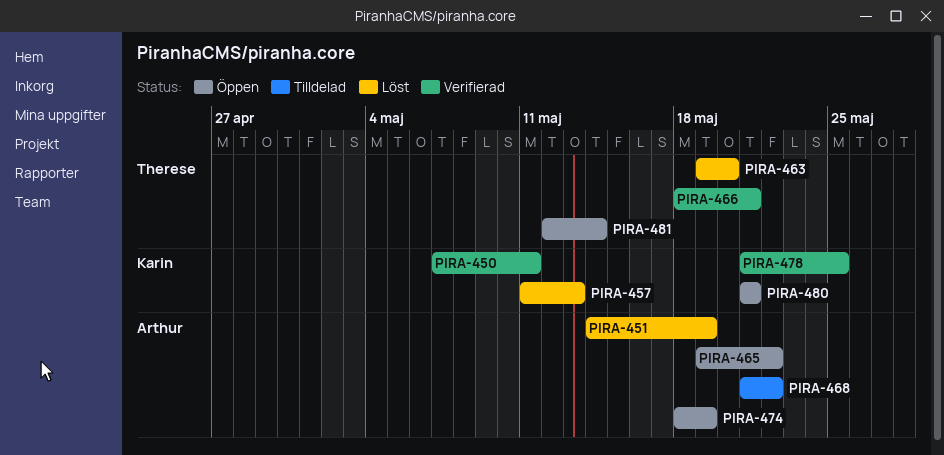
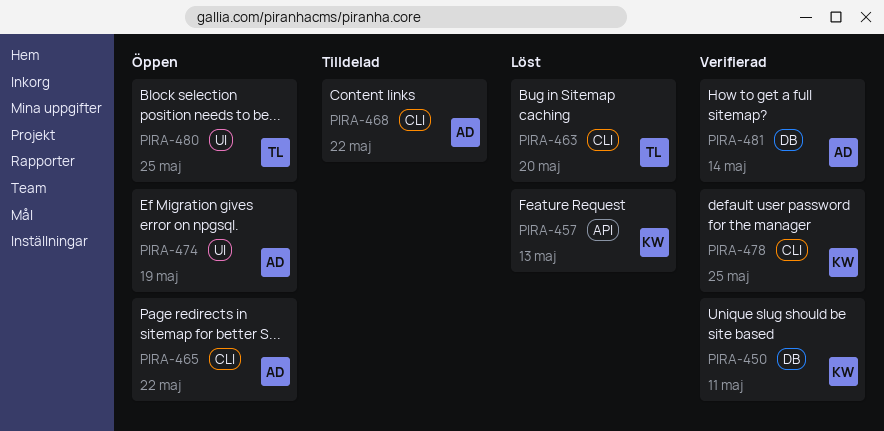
PIRA-451: present -> none
PIRA-466: present -> none
PIRA-480, owner: Karin -> Therese
PIRA-480, due: May 21 -> May 25
PIRA-481, status: Öppen -> Verifierad
PIRA-481, owner: Therese -> Arthur

